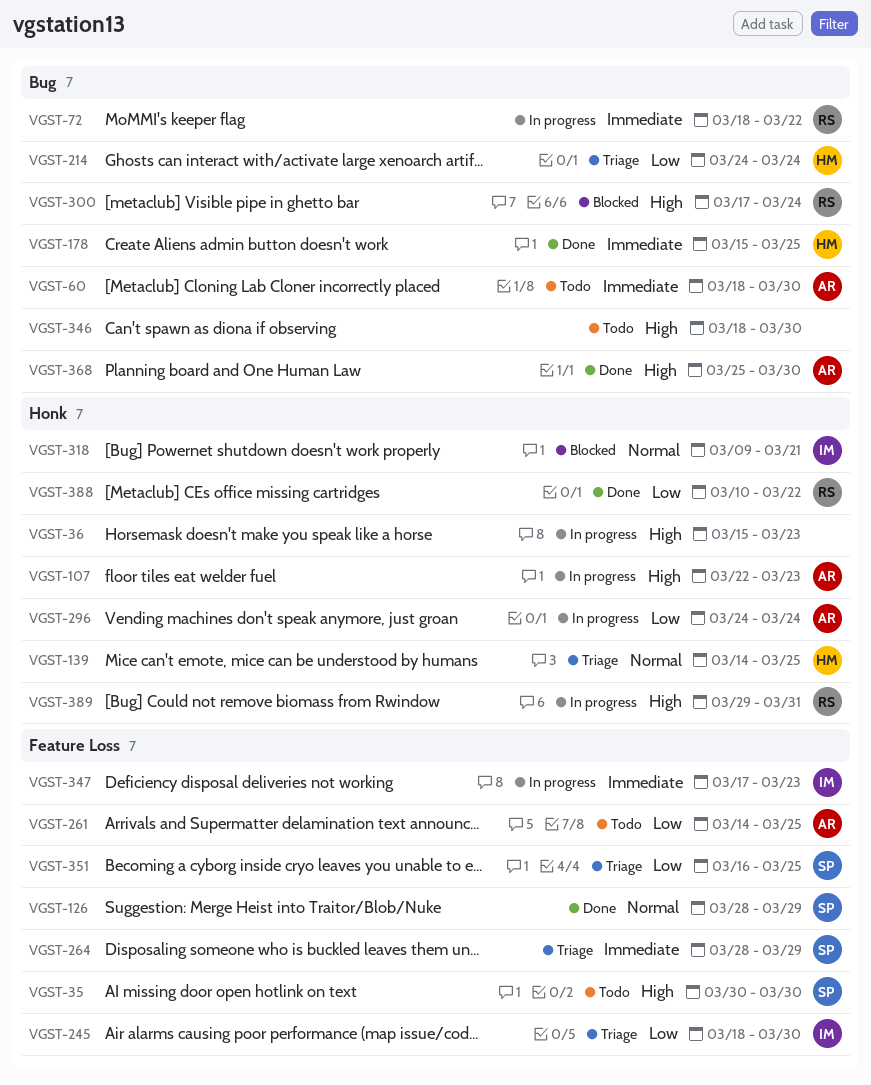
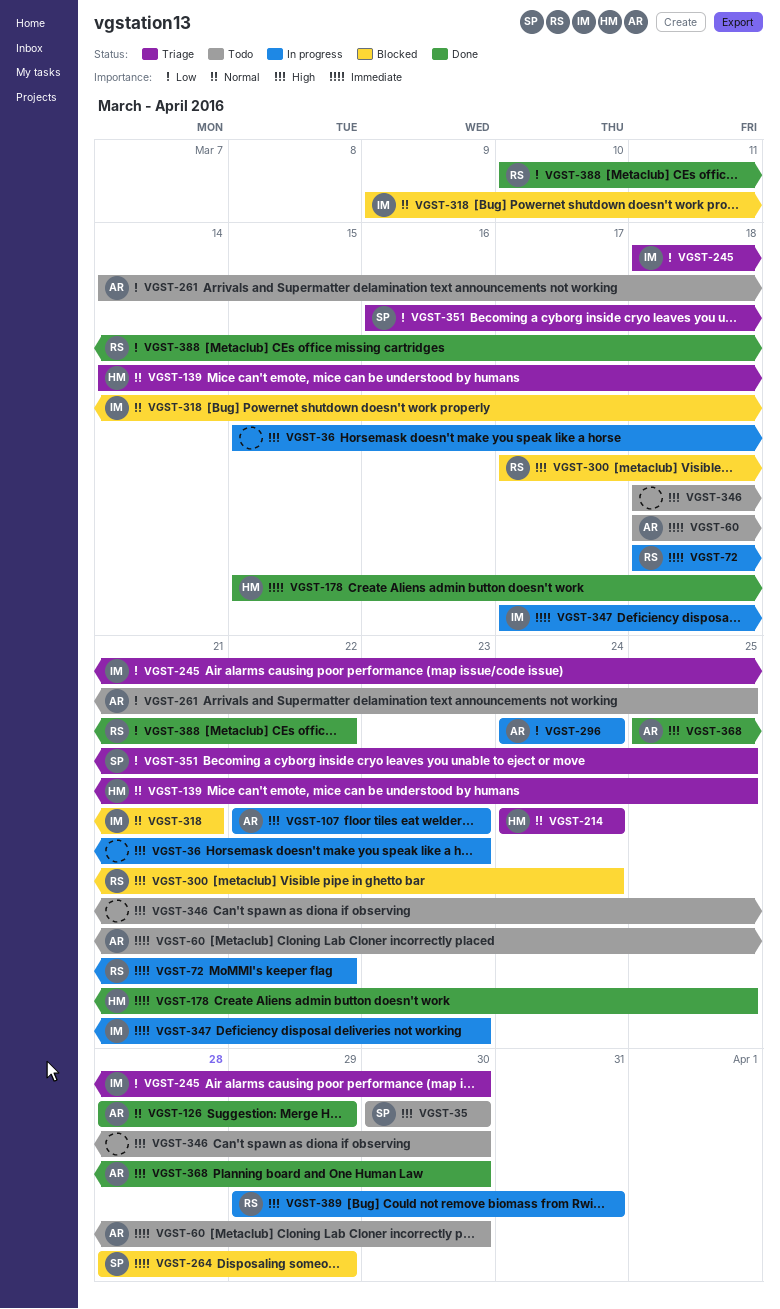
VGST-126, owner: SP -> AR
VGST-214, priority: Low -> Normal
VGST-264, status: Triage -> Blocked

